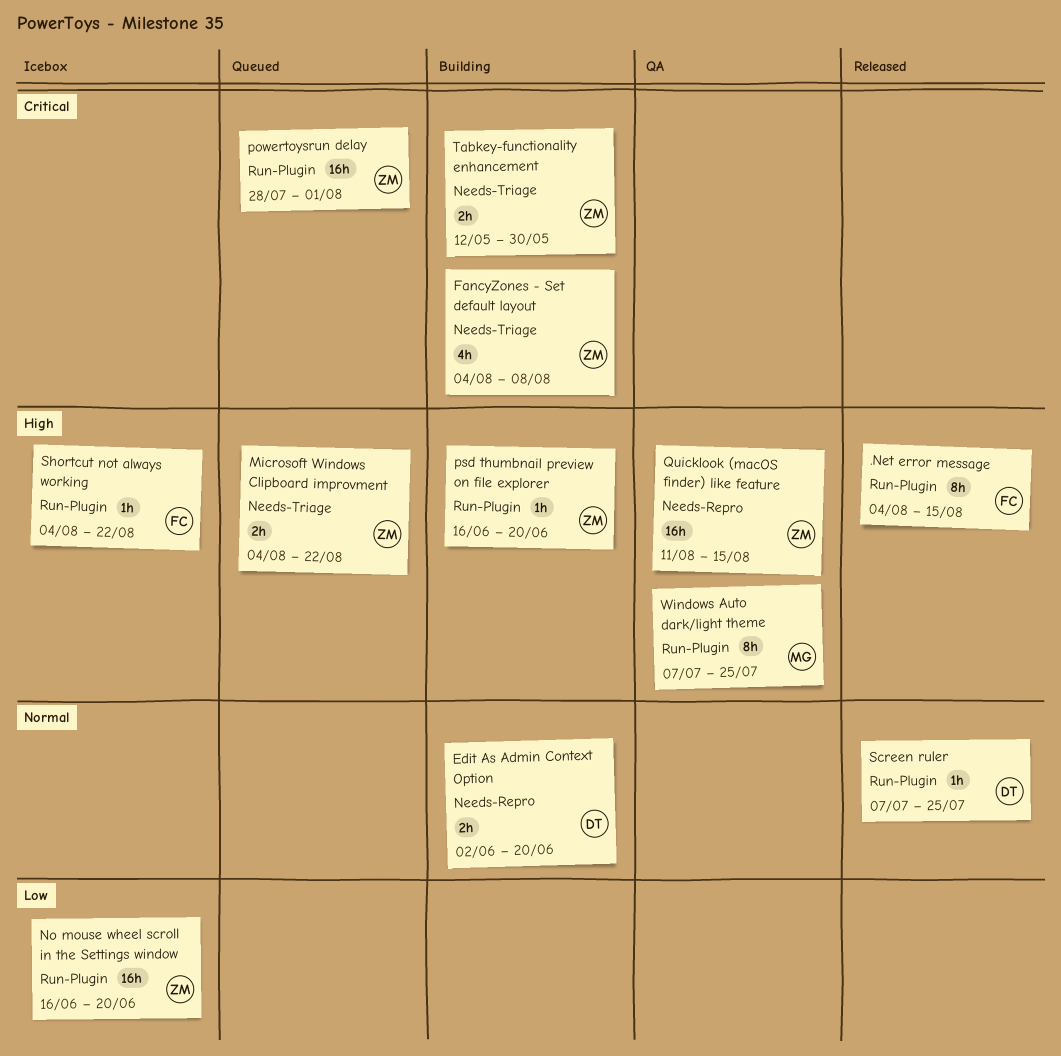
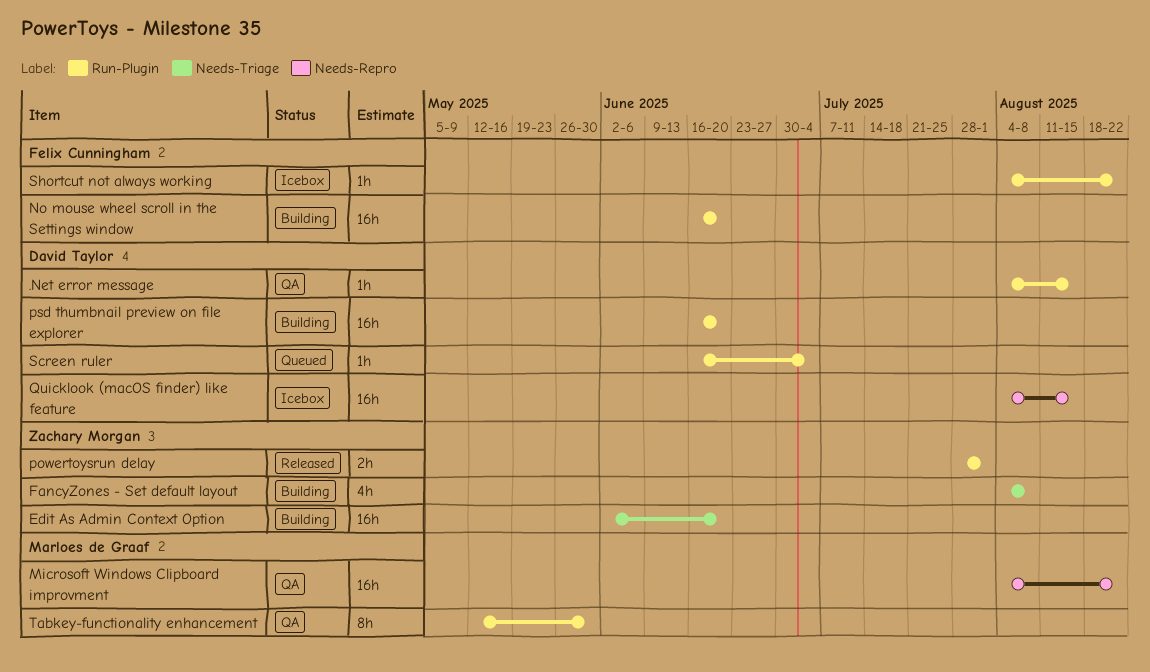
.Net error message, status: Released -> QA
.Net error message, owner: Felix Cunningham -> David Taylor
.Net error message, estimate: 8h -> 1h
Edit As Admin Context Option, owner: David Taylor -> Zachary Morgan
Edit As Admin Context Option, label: Needs-Repro -> Needs-Triage
Edit As Admin Context Option, estimate: 2h -> 16h
Microsoft Windows Clipboard improvment, status: Queued -> QA
Microsoft Windows Clipboard improvment, owner: Zachary Morgan -> Marloes de Graaf
Microsoft Windows Clipboard improvment, label: Needs-Triage -> Needs-Repro
Microsoft Windows Clipboard improvment, estimate: 2h -> 16h
No mouse wheel scroll in the Settings window, status: Icebox -> Building
No mouse wheel scroll in the Settings window, owner: Zachary Morgan -> Felix Cunningham
powertoysrun delay, status: Queued -> Released
powertoysrun delay, estimate: 16h -> 2h
psd thumbnail preview on file explorer, owner: Zachary Morgan -> David Taylor
psd thumbnail preview on file explorer, estimate: 1h -> 16h
Quicklook (macOS finder) like feature, status: QA -> Icebox
Quicklook (macOS finder) like feature, owner: Zachary Morgan -> David Taylor
Quicklook (macOS finder) like feature, start: Aug 11 -> Aug 4
Screen ruler, status: Released -> Queued
Screen ruler, start: Jul 7 -> Jun 16
Screen ruler, due: Jul 25 -> Jul 4
Tabkey-functionality enhancement, status: Building -> QA
Tabkey-functionality enhancement, owner: Zachary Morgan -> Marloes de Graaf
Tabkey-functionality enhancement, label: Needs-Triage -> Run-Plugin
Tabkey-functionality enhancement, estimate: 2h -> 8h
Windows Auto dark/light theme: present -> none

